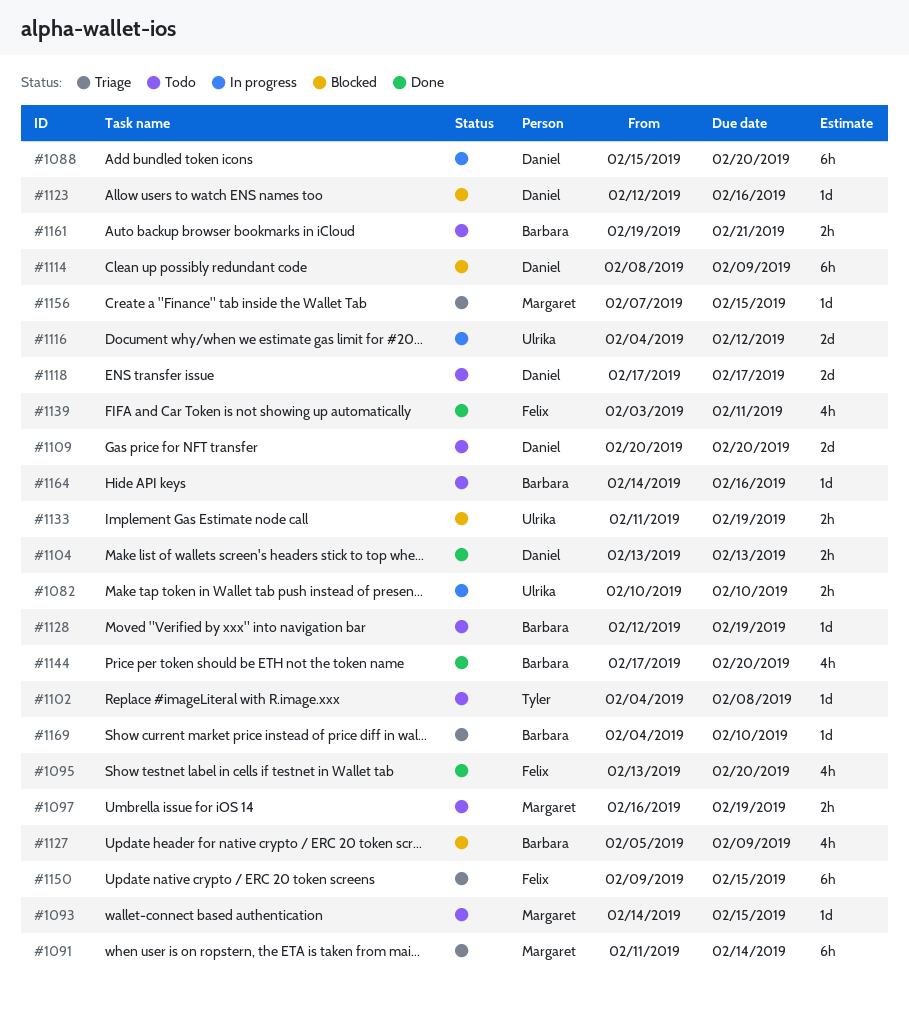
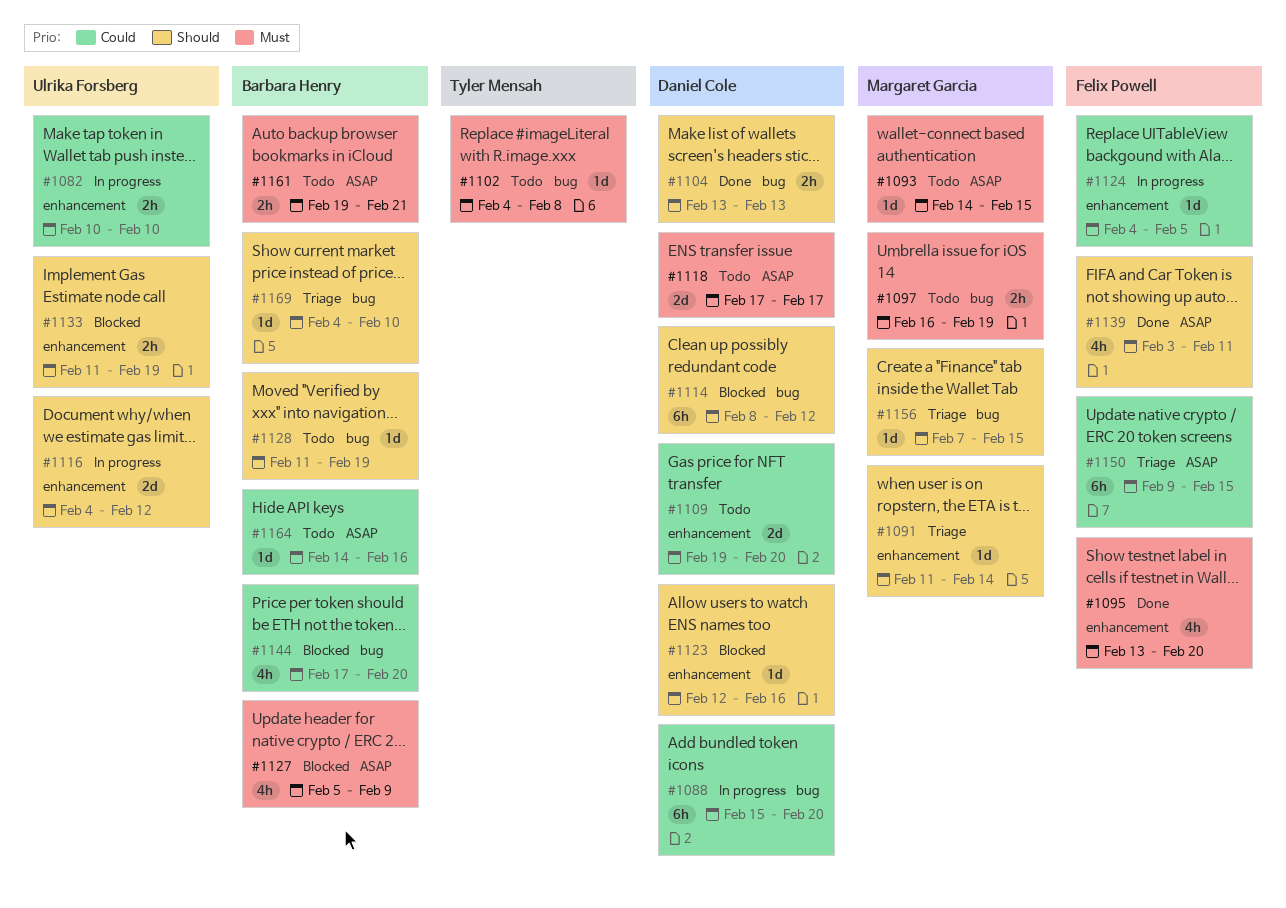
#1091, estimate: 6h -> 1d
#1109, start: Feb 20 -> Feb 19
#1114, due: Feb 9 -> Feb 12
#1124: none -> present
#1128, start: Feb 12 -> Feb 11
#1144, status: Done -> Blocked

